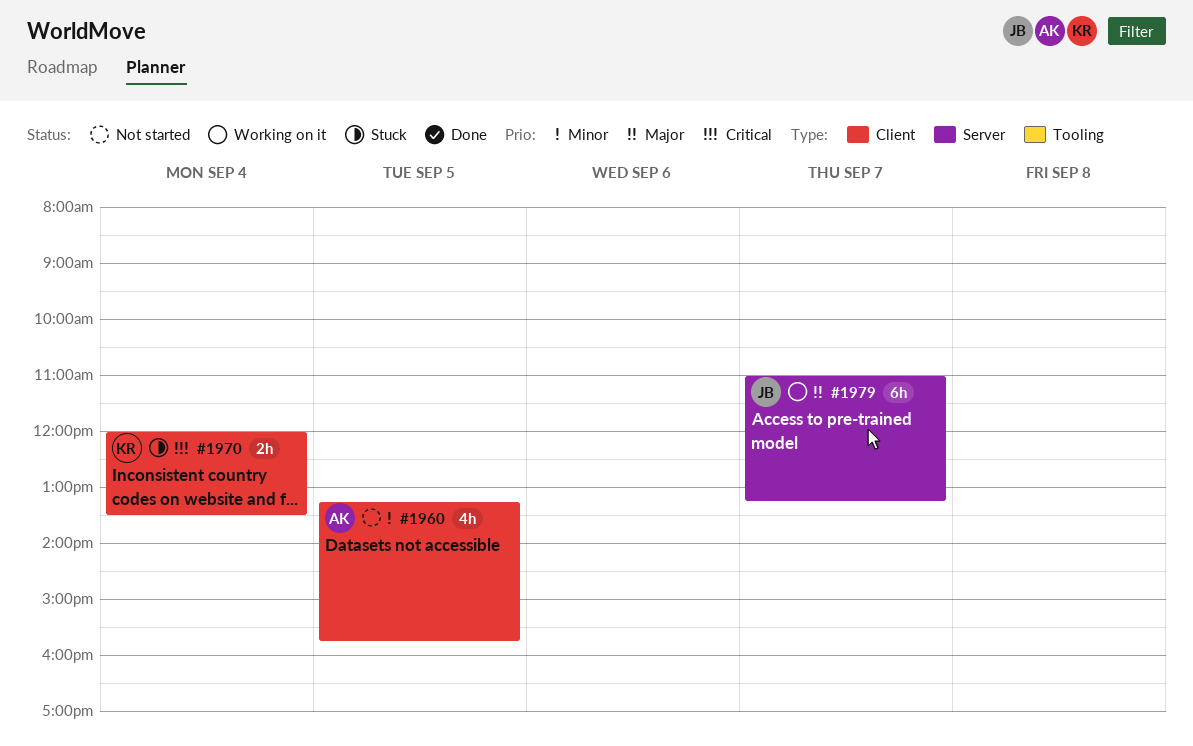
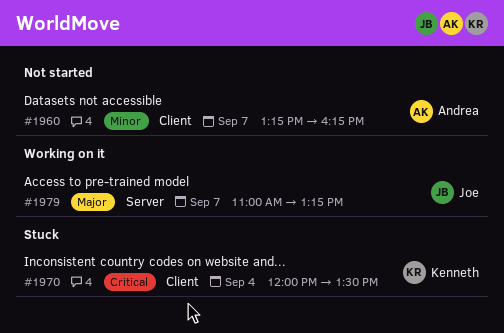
#1960, day: Sep 5 -> Sep 7
#1960, ends: 15:45 -> 16:15

